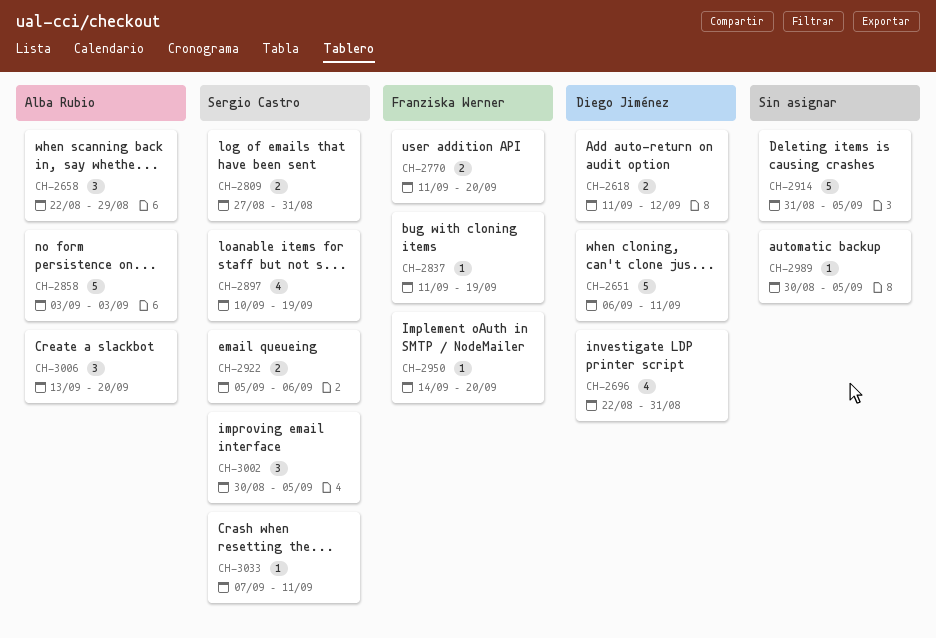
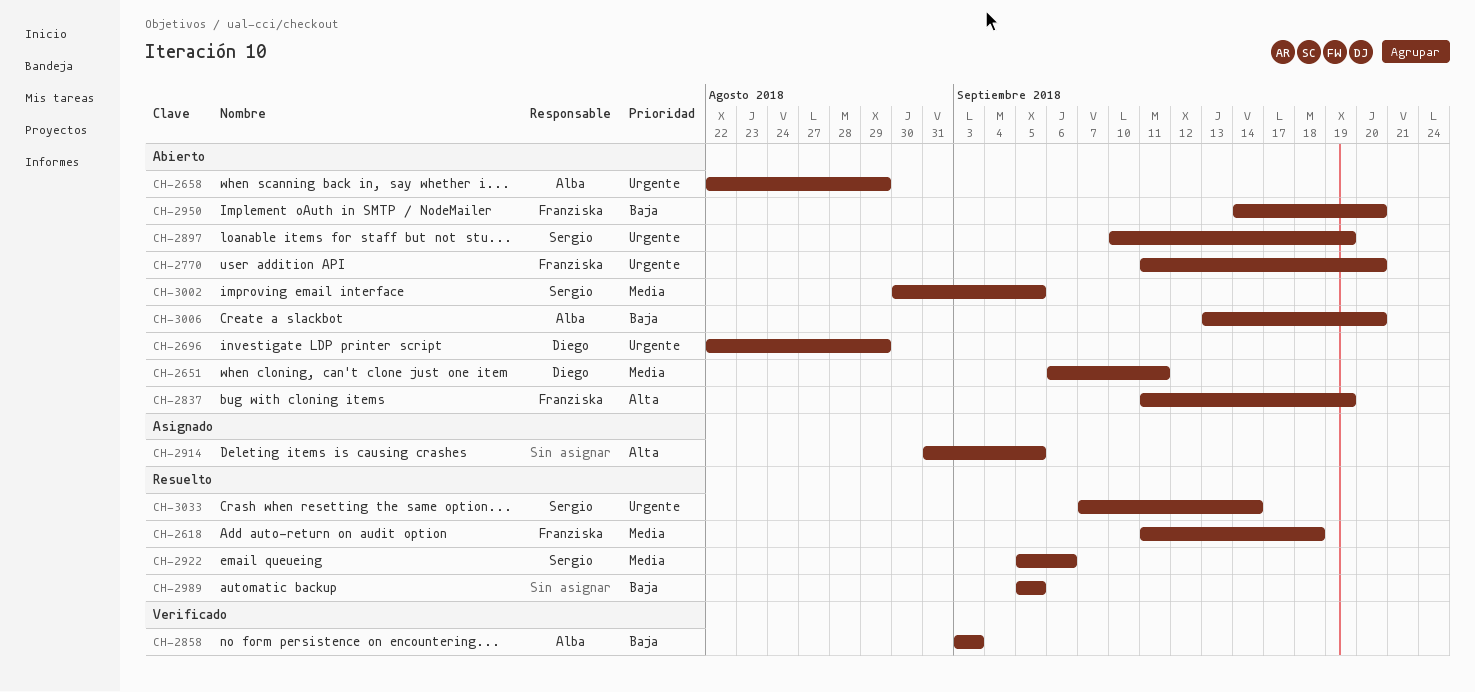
CH-2618, owner: Diego Jiménez -> Franziska Werner
CH-2618, due: Sep 12 -> Sep 18
CH-2696, due: Aug 31 -> Aug 29
CH-2809: present -> none
CH-2989, start: Aug 30 -> Sep 5
CH-3033, due: Sep 11 -> Sep 14

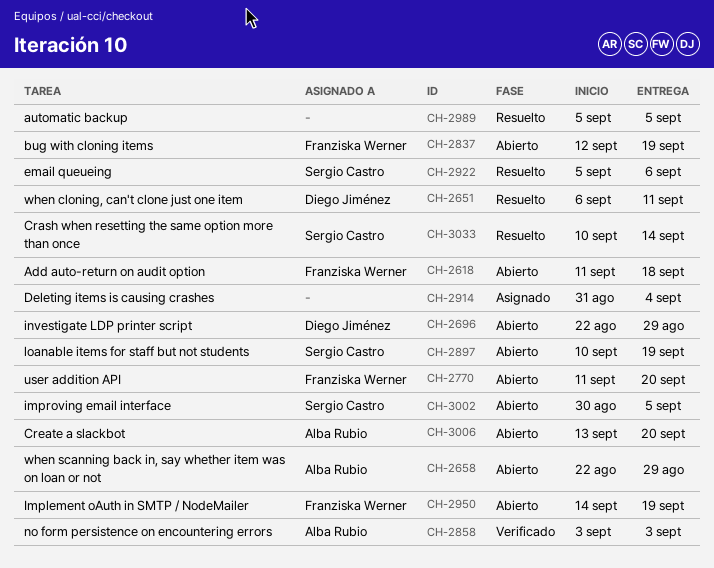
CH-2618, status: Resuelto -> Abierto
CH-2651, status: Abierto -> Resuelto
CH-2837, start: Sep 11 -> Sep 12
CH-2914, due: Sep 5 -> Sep 4
CH-2950, due: Sep 20 -> Sep 19
CH-3033, start: Sep 7 -> Sep 10

